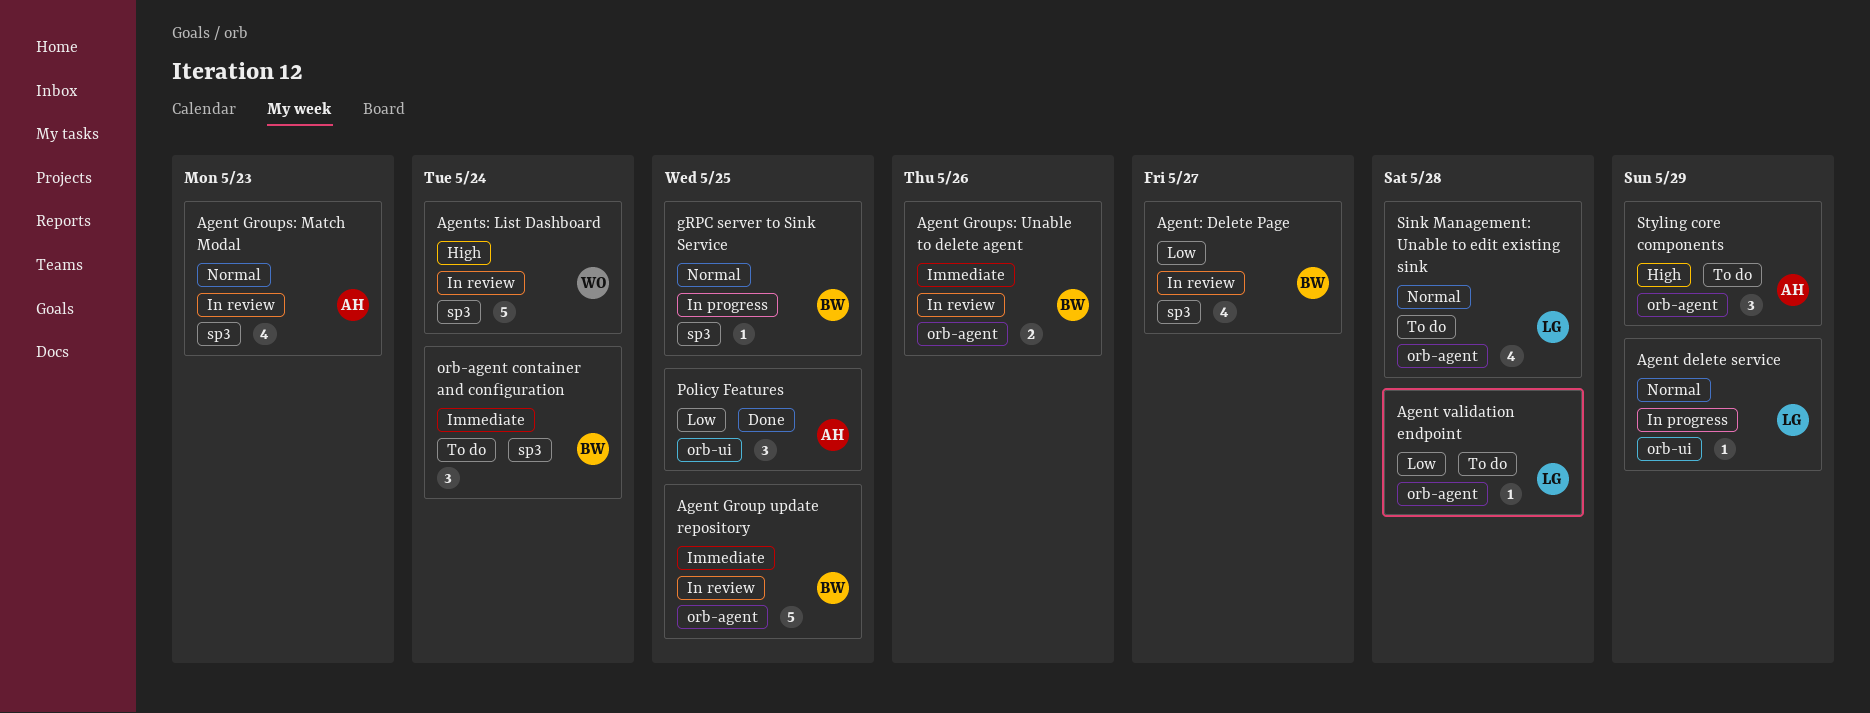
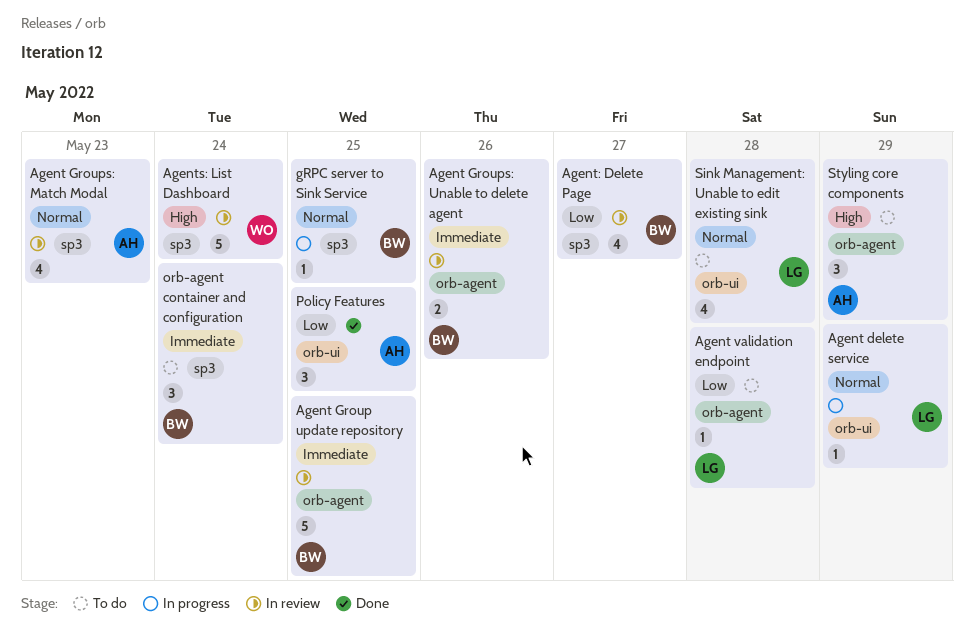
Sink Management: Unable to edit existing sink, label: orb-agent -> orb-ui

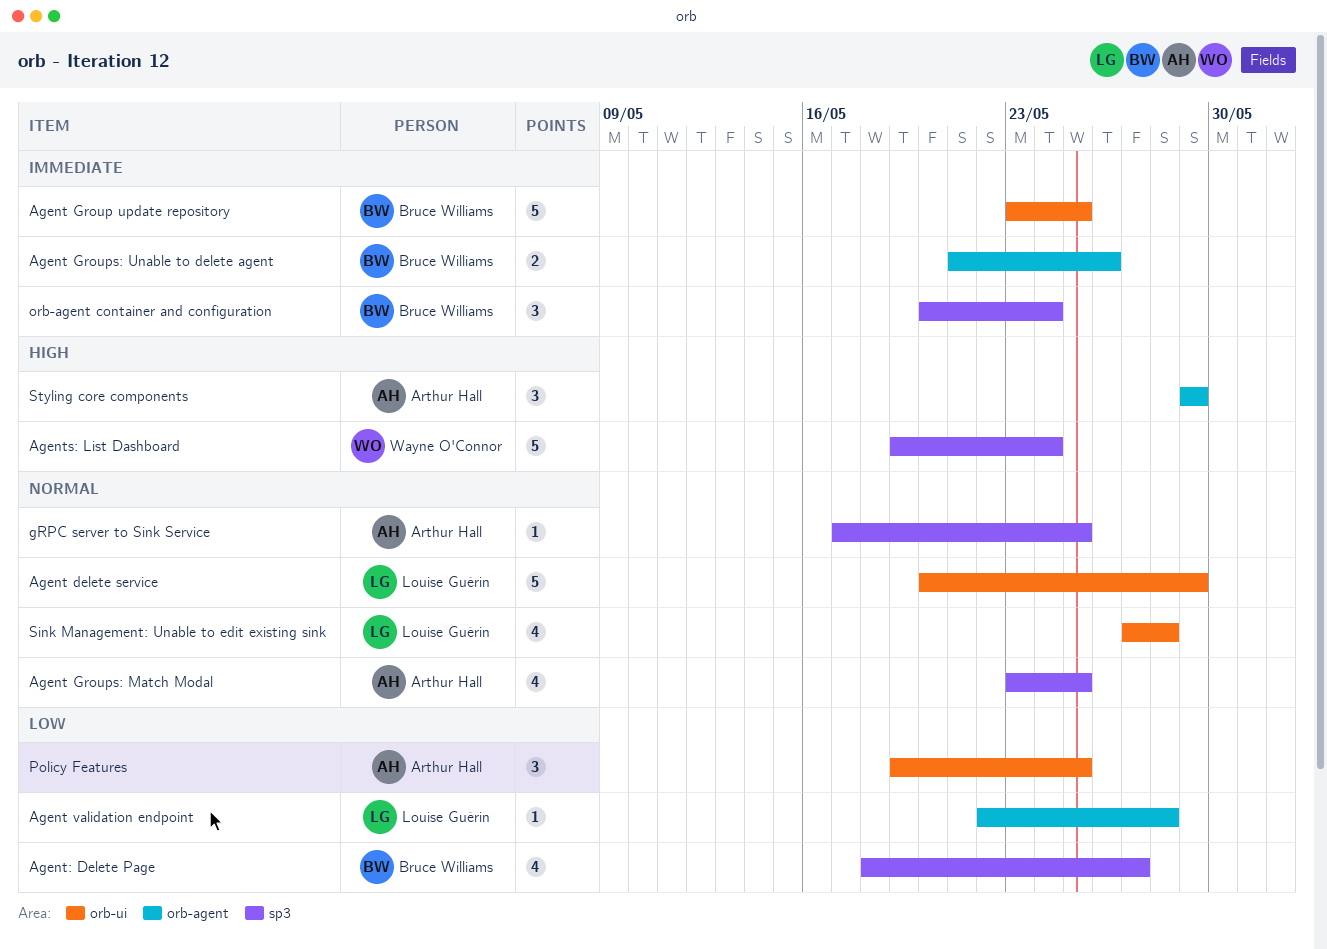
Agent delete service, estimate: 1 -> 5
Agent Group update repository, label: orb-agent -> orb-ui
Agent Groups: Match Modal, due: May 23 -> May 25
gRPC server to Sink Service, owner: Bruce Williams -> Arthur Hall

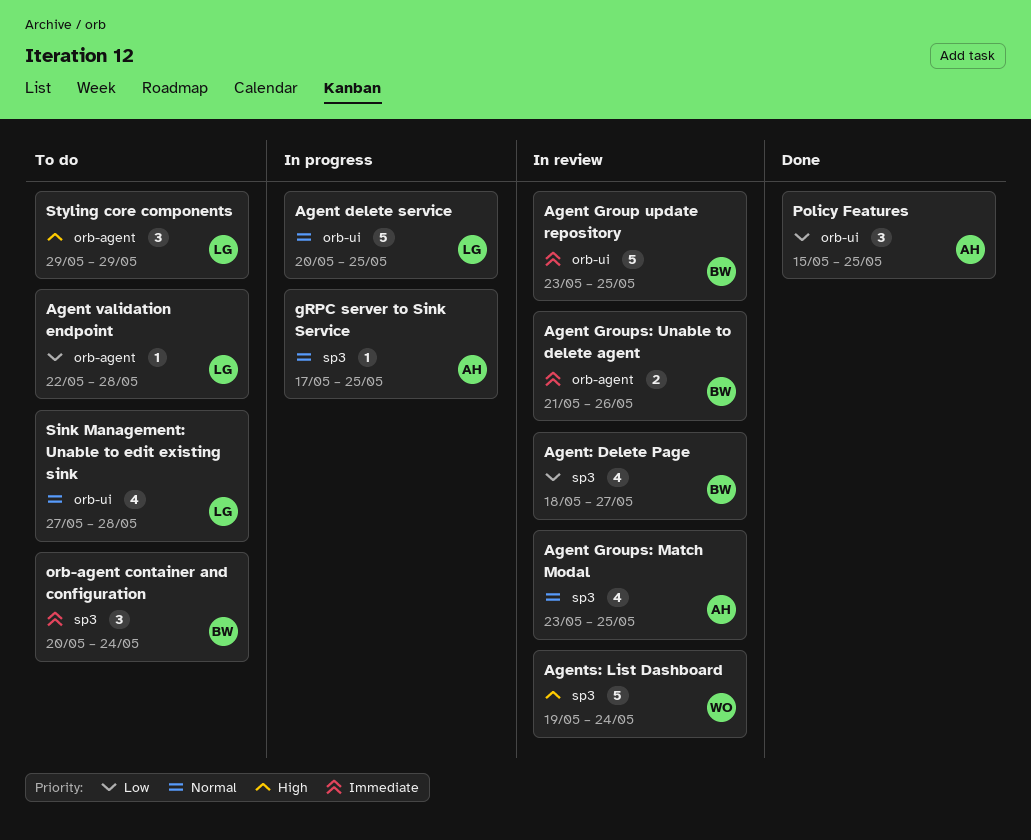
Agent delete service, due: May 29 -> May 25
Policy Features, start: May 19 -> May 15
Styling core components, owner: Arthur Hall -> Louise Guérin

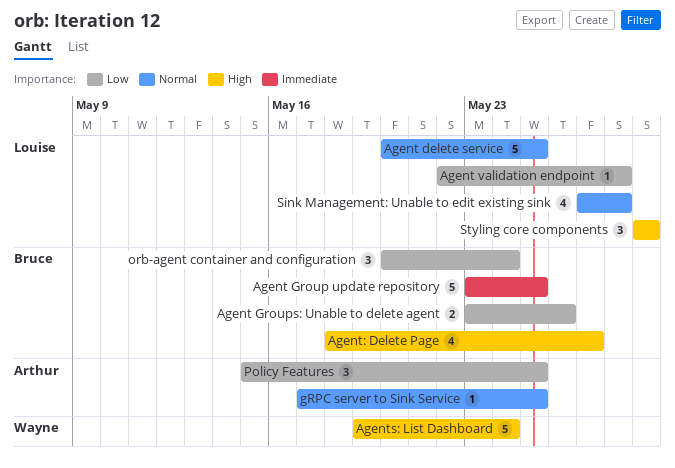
Agent Groups: Match Modal: present -> none
Agent Groups: Unable to delete agent, priority: Immediate -> Low
Agent Groups: Unable to delete agent, start: May 21 -> May 23
Agent: Delete Page, priority: Low -> High
orb-agent container and configuration, priority: Immediate -> Low

